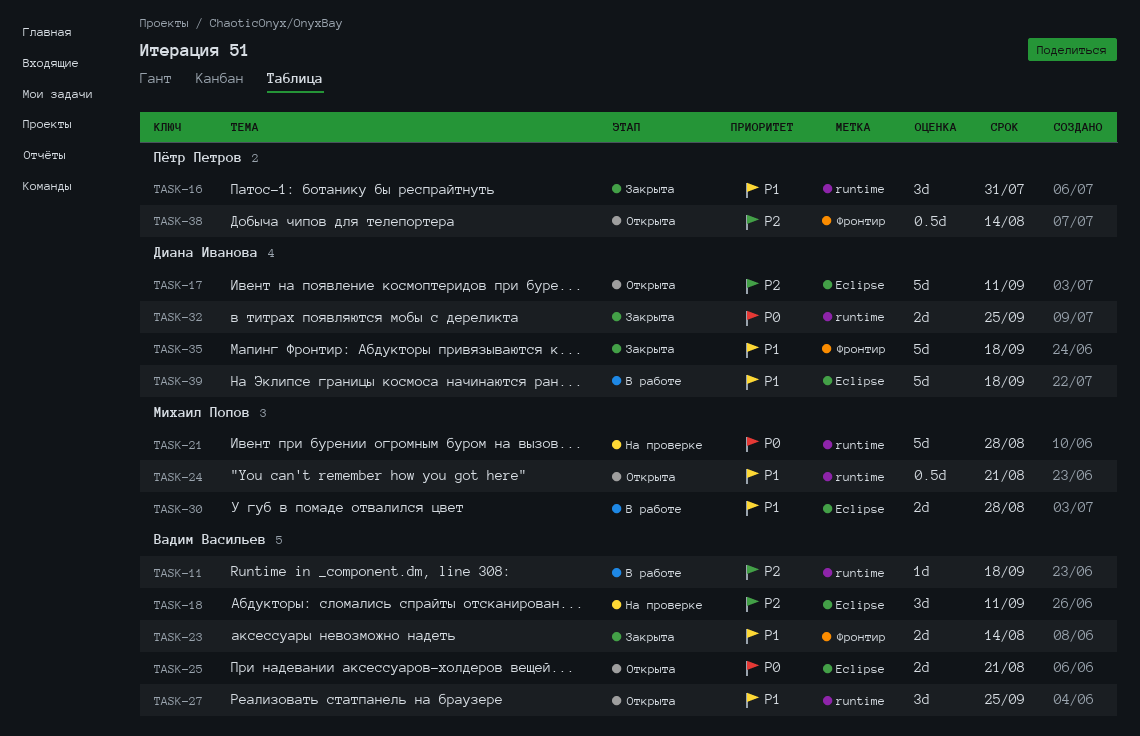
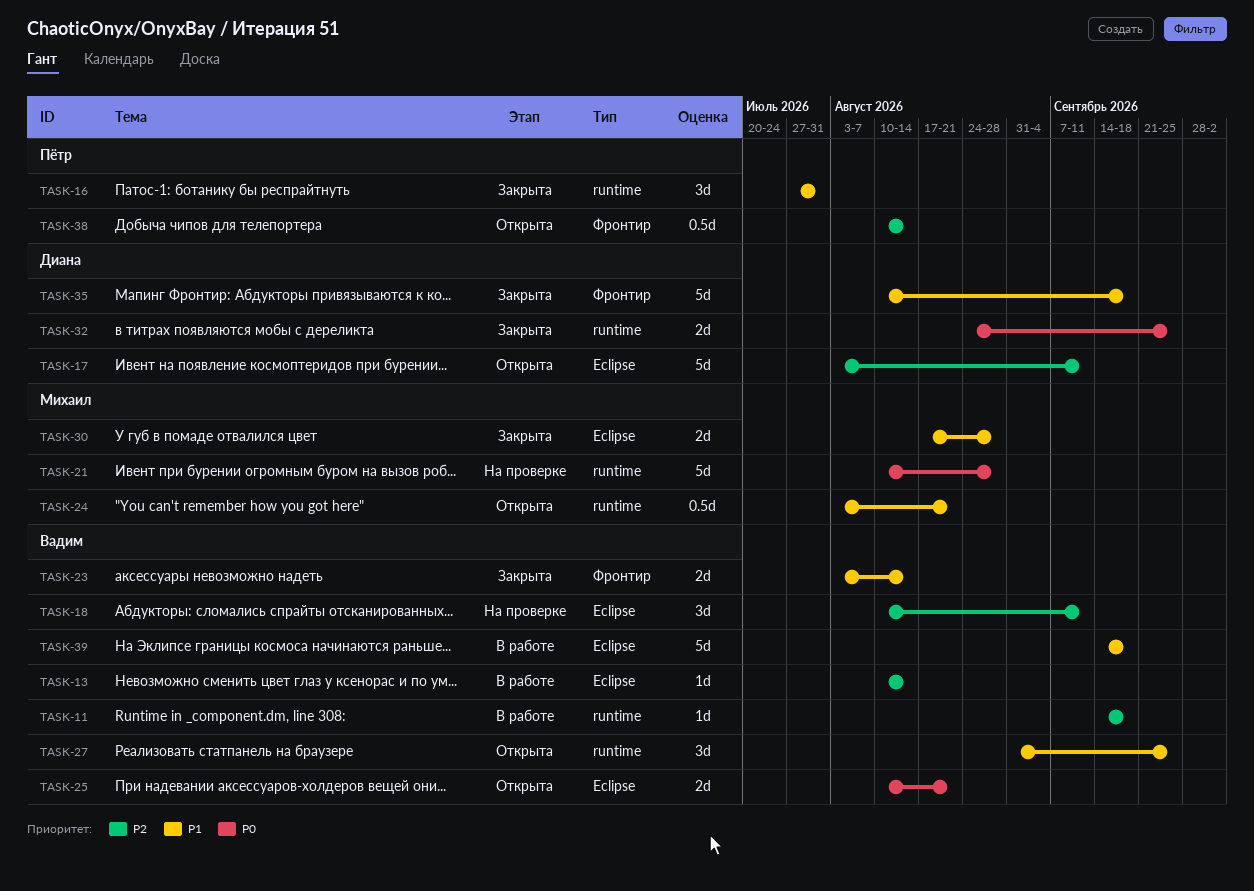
TASK-13: none -> present
TASK-30, status: В работе -> Закрыта
TASK-39, owner: Диана Иванова -> Вадим Васильев

